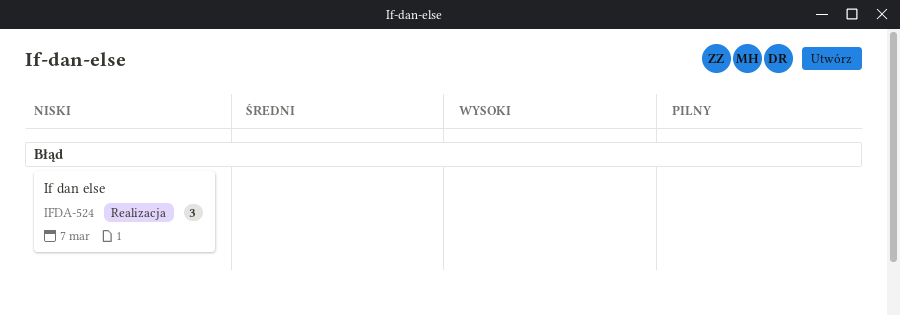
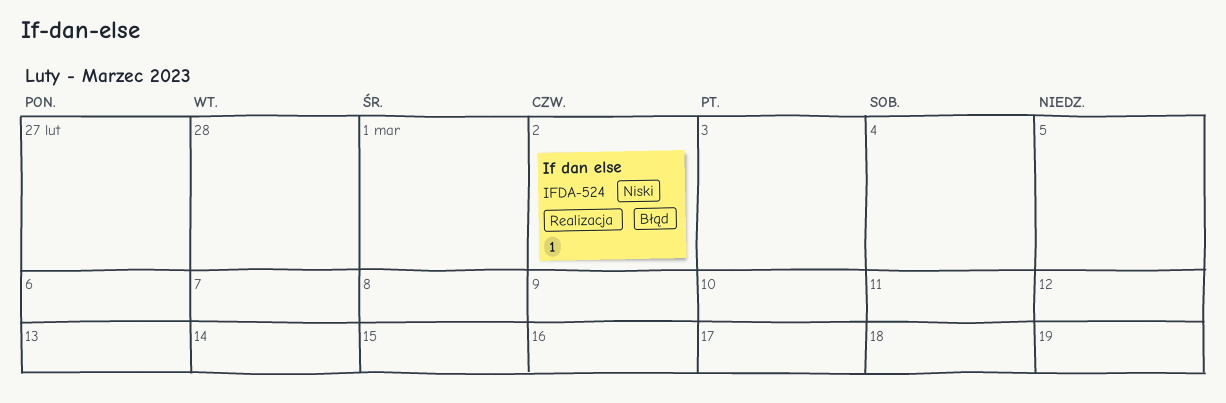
IFDA-524, estimate: 3 -> 1
IFDA-524, due: Mar 7 -> Mar 2

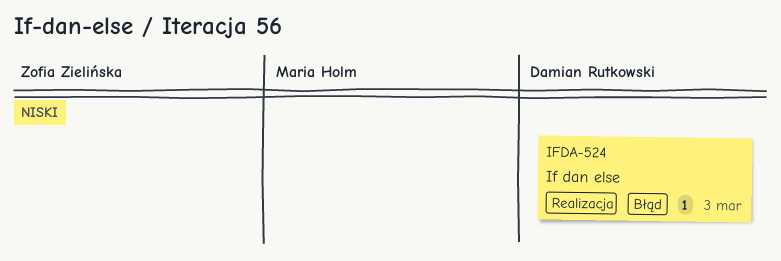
IFDA-524, due: Mar 2 -> Mar 3

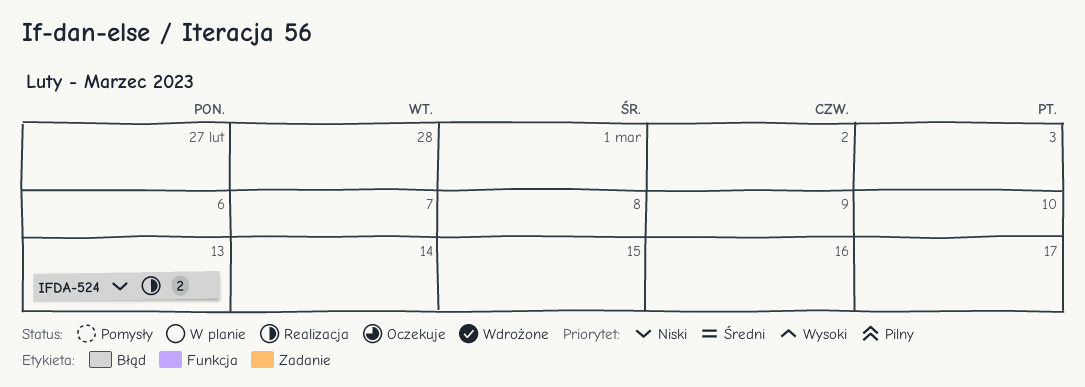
IFDA-524, estimate: 1 -> 2
IFDA-524, due: Mar 3 -> Mar 13

